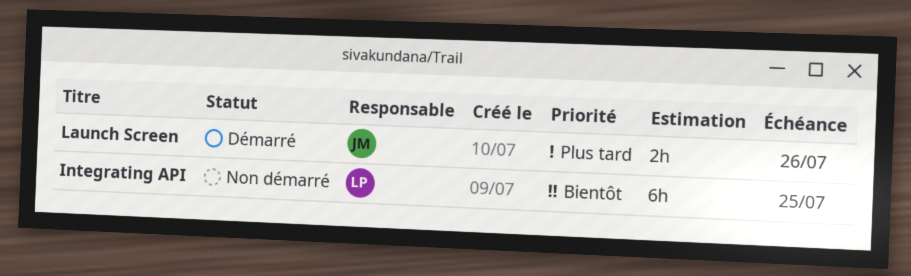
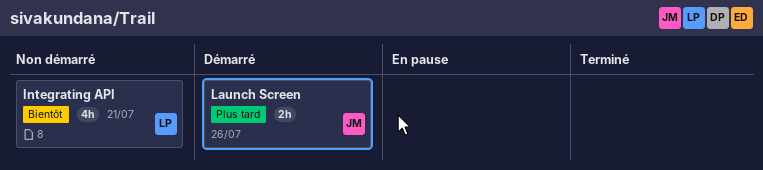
Integrating API, estimate: 6h -> 4h
Integrating API, due: Jul 25 -> Jul 21

